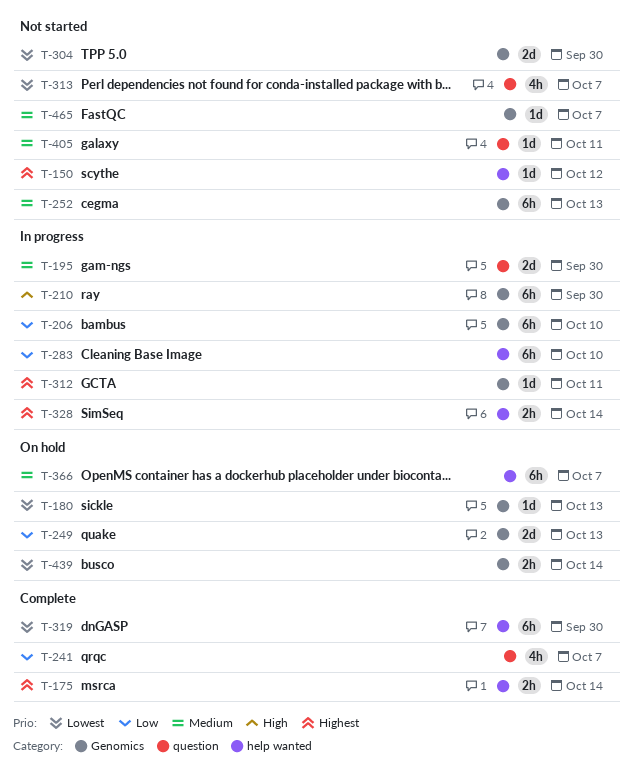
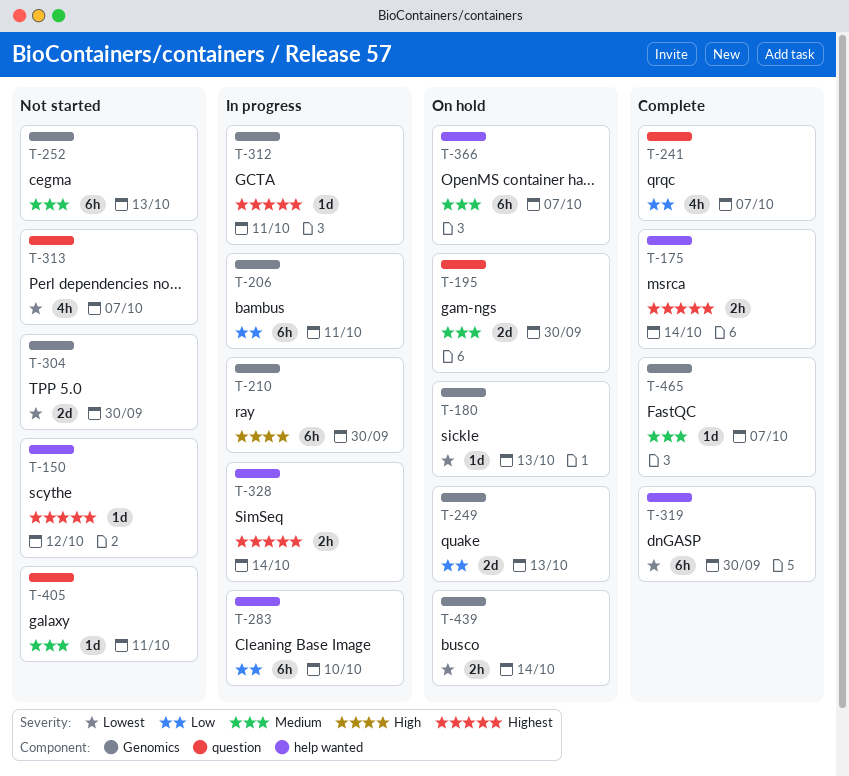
T-195, status: In progress -> On hold
T-206, due: Oct 10 -> Oct 11
T-465, status: Not started -> Complete

